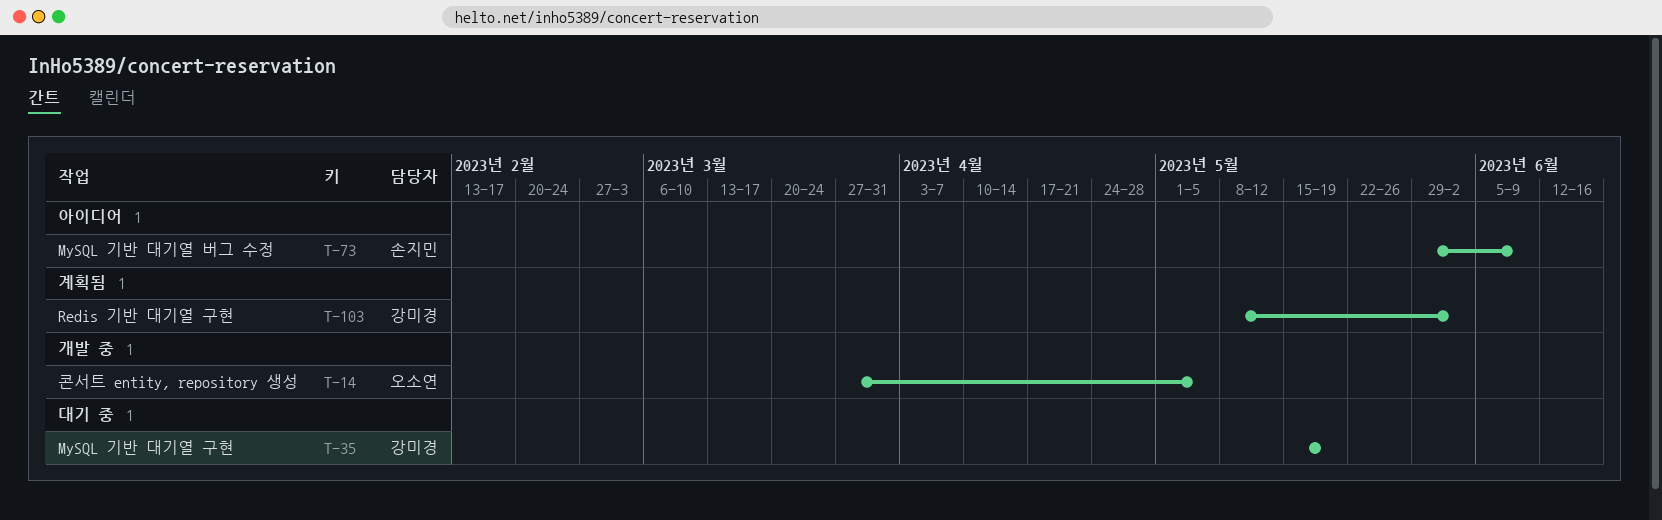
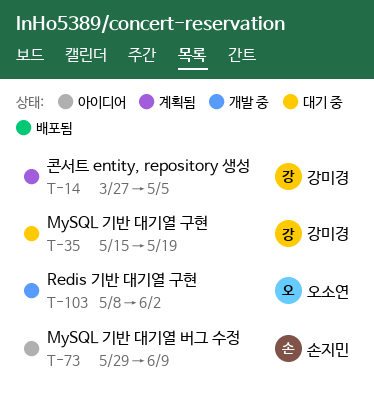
T-14, status: 개발 중 -> 계획됨
T-14, owner: 오소연 -> 강미경
T-103, status: 계획됨 -> 개발 중
T-103, owner: 강미경 -> 오소연

